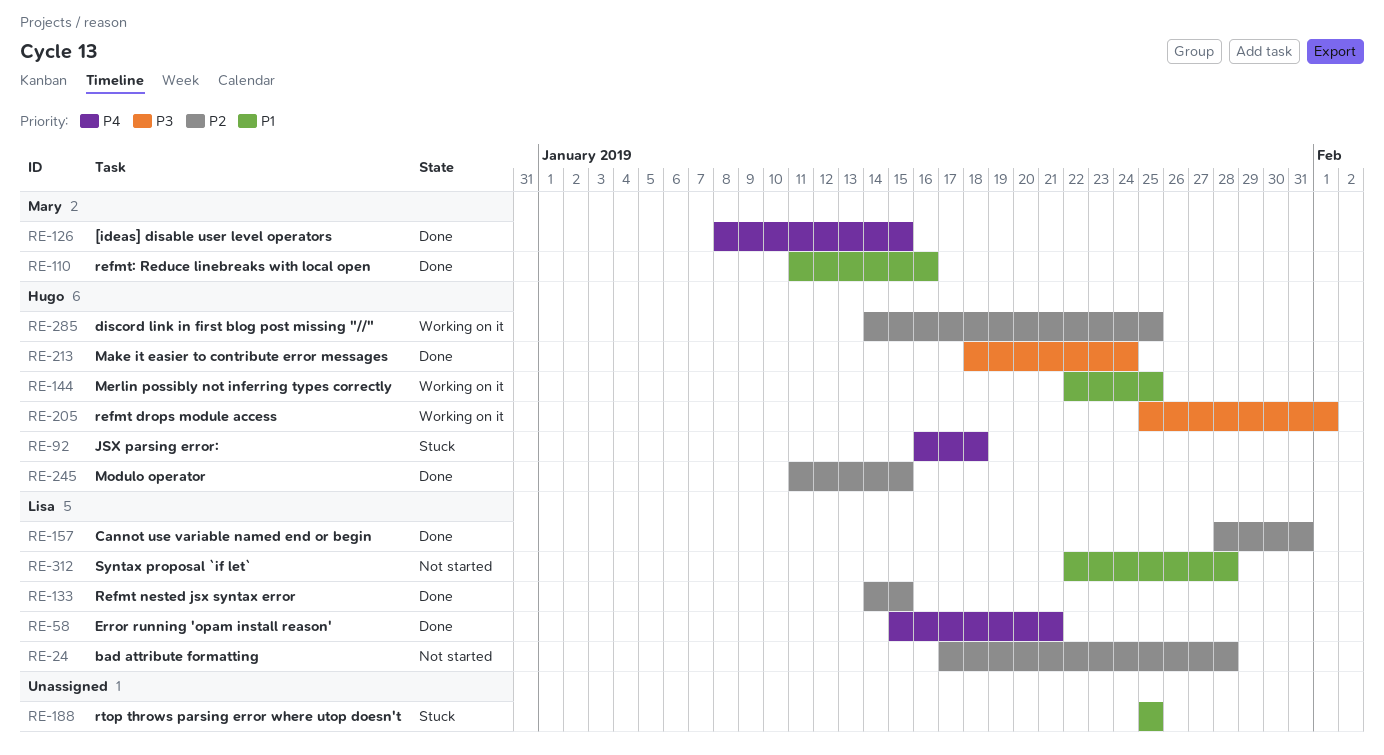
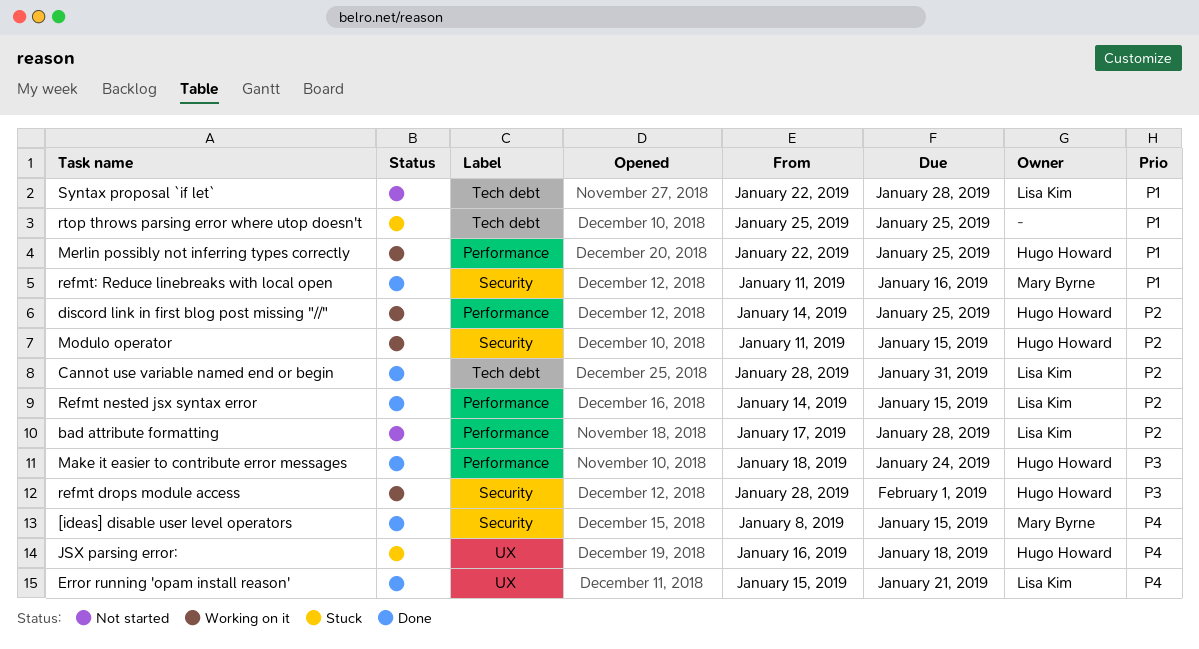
Modulo operator, status: Done -> Working on it
refmt drops module access, start: Jan 25 -> Jan 28

